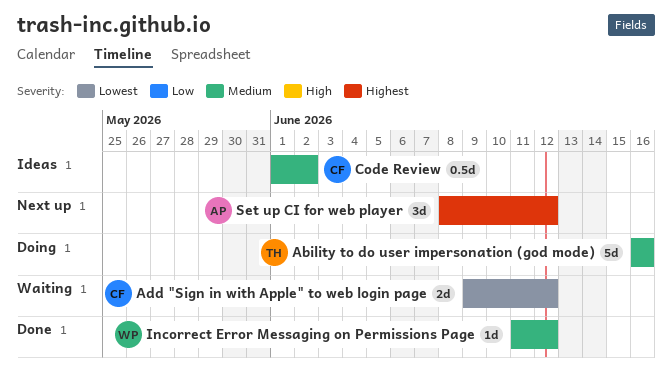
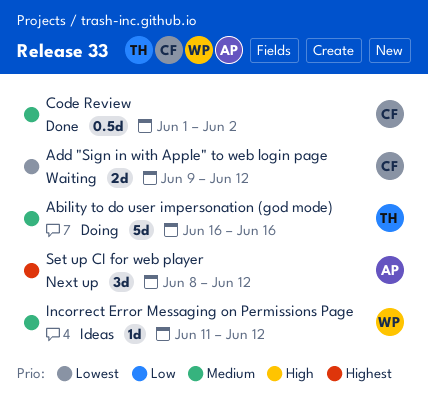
Code Review, status: Ideas -> Done
Incorrect Error Messaging on Permissions Page, status: Done -> Ideas

